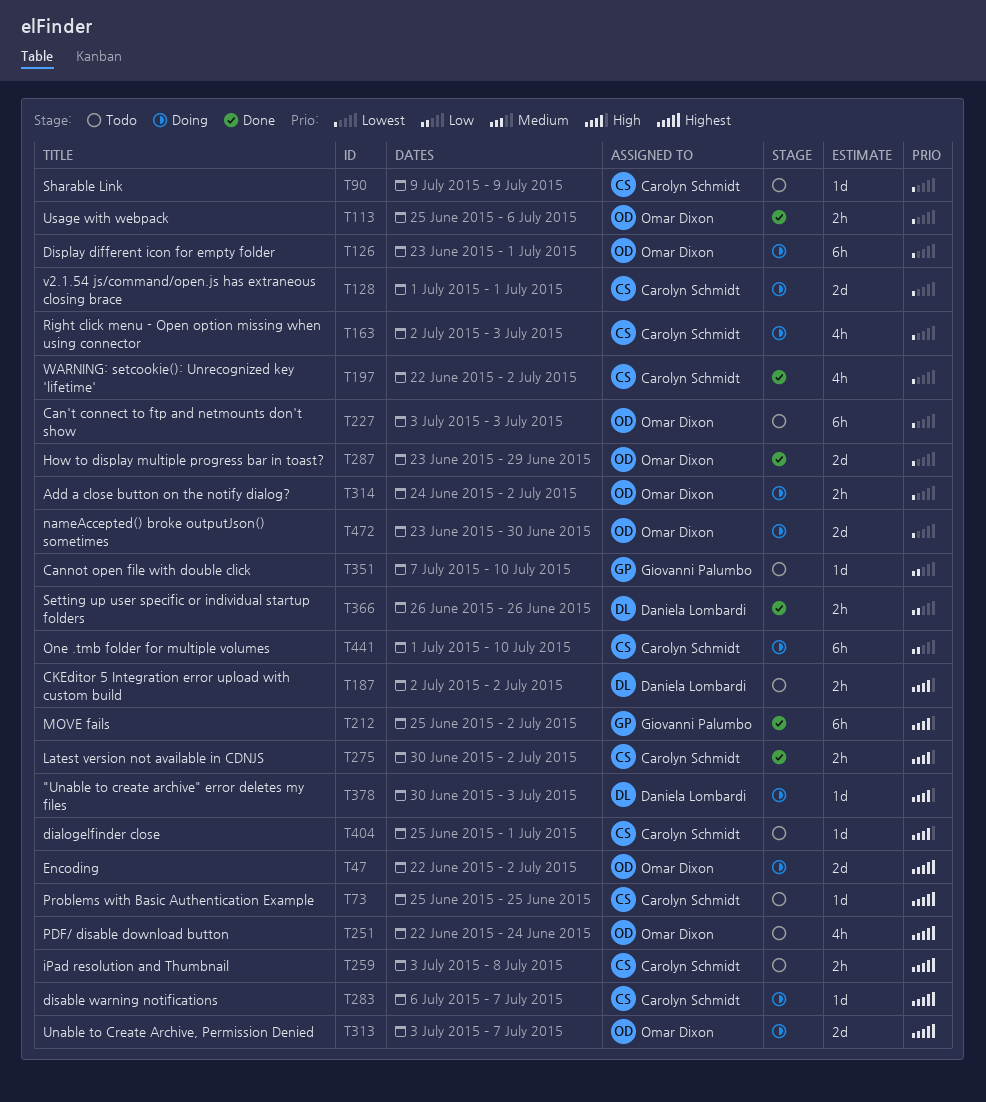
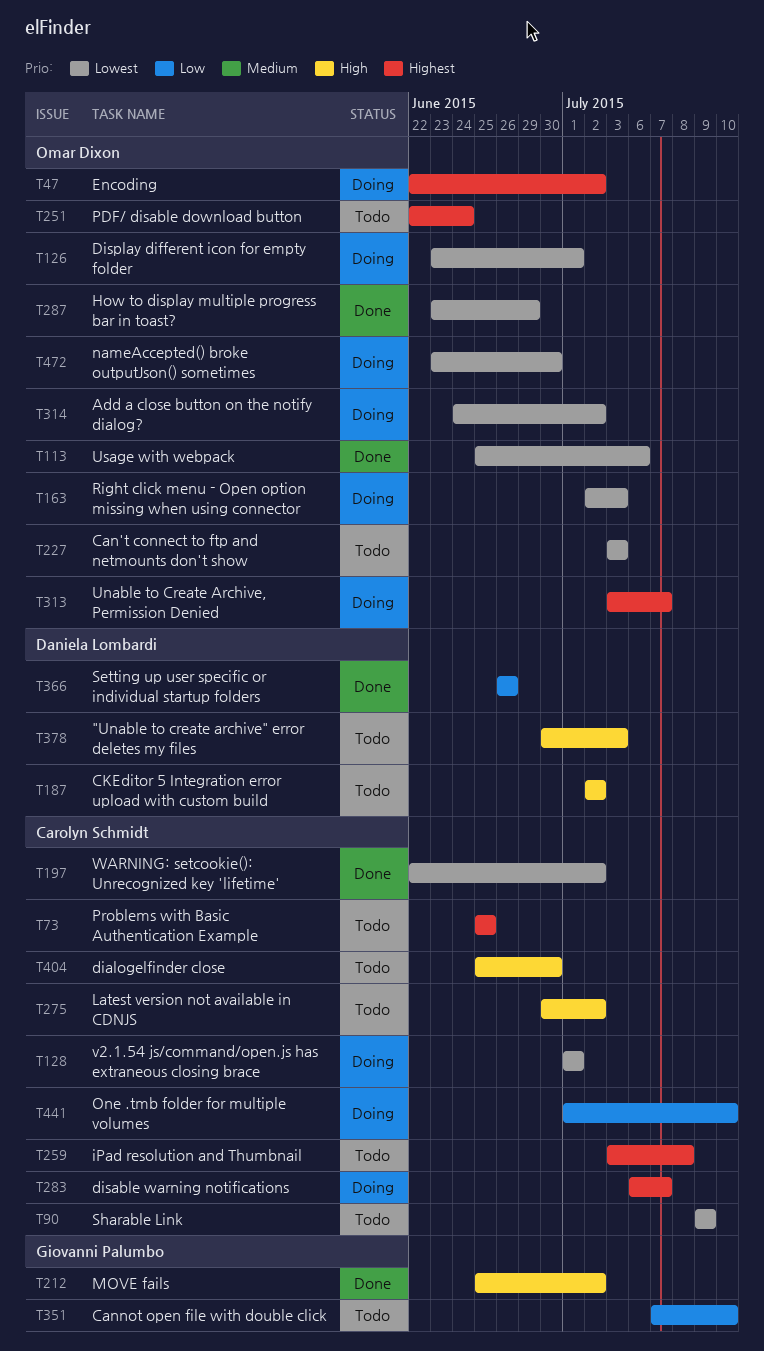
T163, owner: Carolyn Schmidt -> Omar Dixon
T275, status: Done -> Todo
T378, status: Doing -> Todo
T404, due: Jul 1 -> Jun 30

